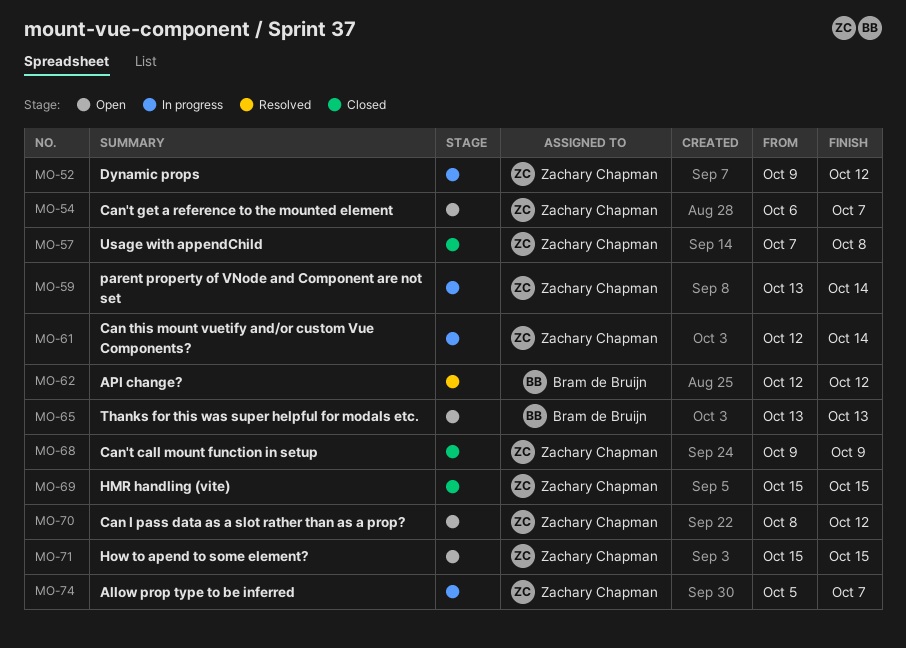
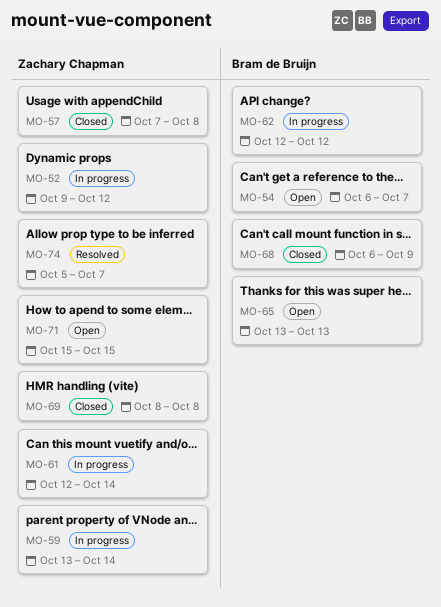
MO-54, owner: Zachary Chapman -> Bram de Bruijn
MO-62, status: Resolved -> In progress
MO-68, owner: Zachary Chapman -> Bram de Bruijn
MO-68, start: Oct 9 -> Oct 6
MO-69, start: Oct 15 -> Oct 8
MO-69, due: Oct 15 -> Oct 8
MO-70: present -> none
MO-74, status: In progress -> Resolved

